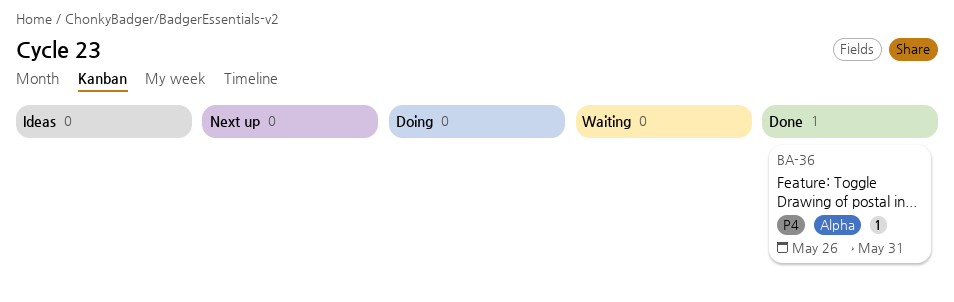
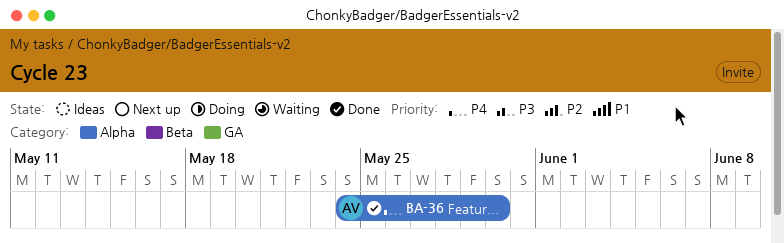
BA-36, start: May 26 -> May 24
BA-36, due: May 31 -> May 30

